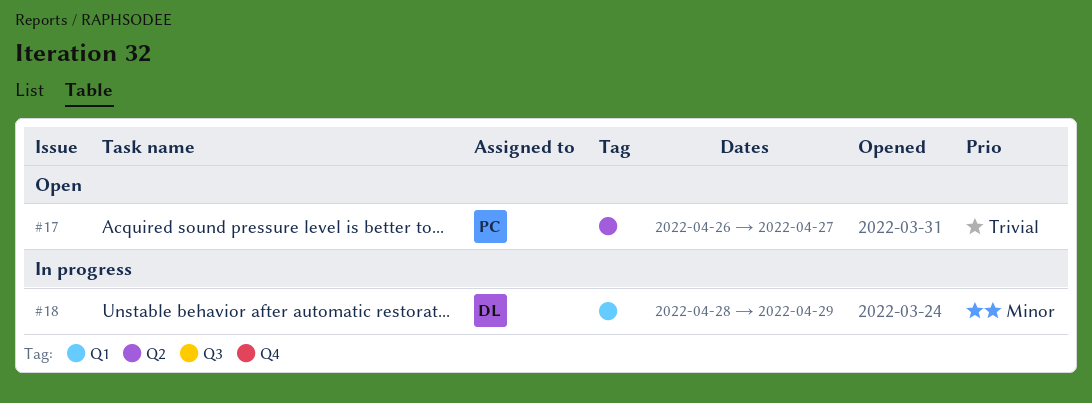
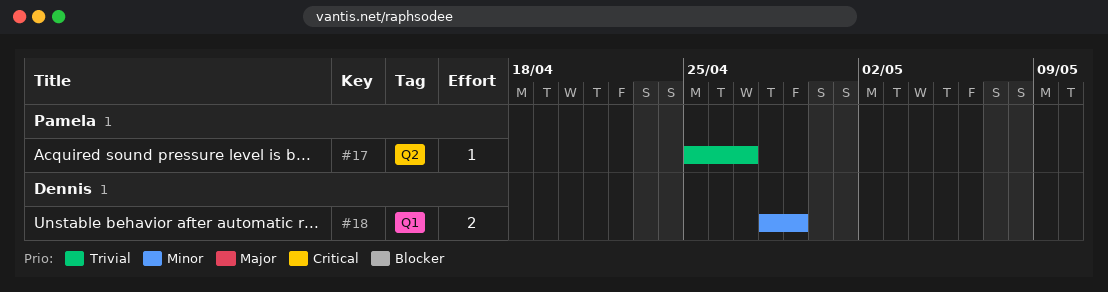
#17, start: Apr 26 -> Apr 25

